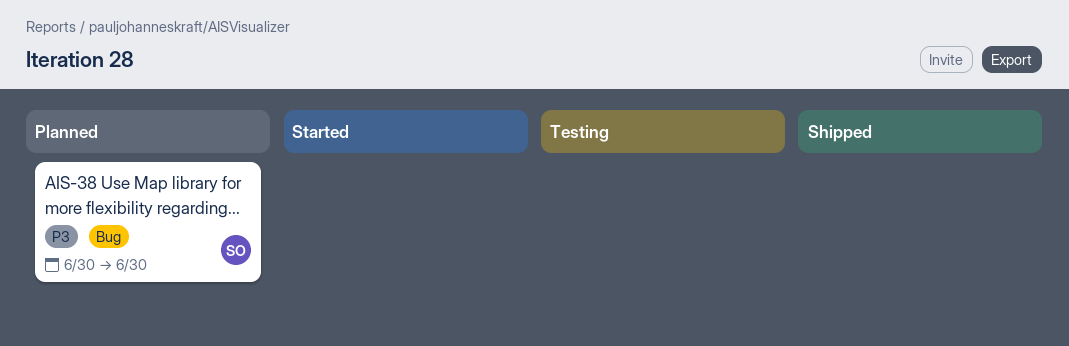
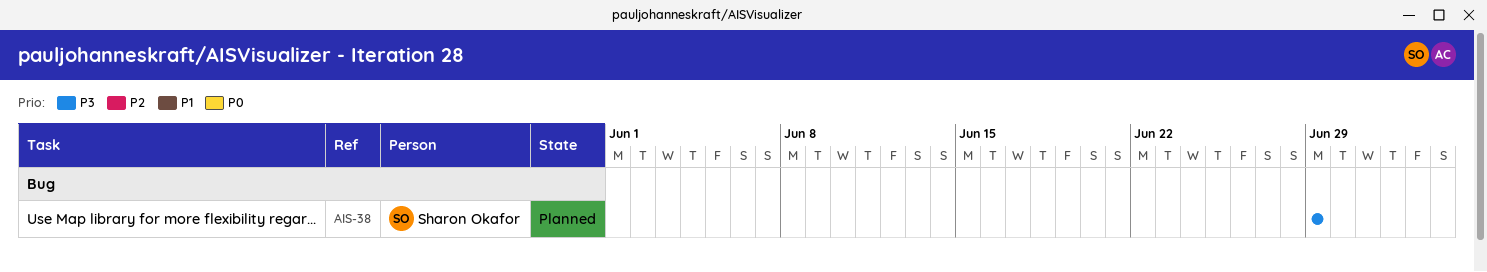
AIS-38, start: Jun 30 -> Jun 29
AIS-38, due: Jun 30 -> Jun 29

